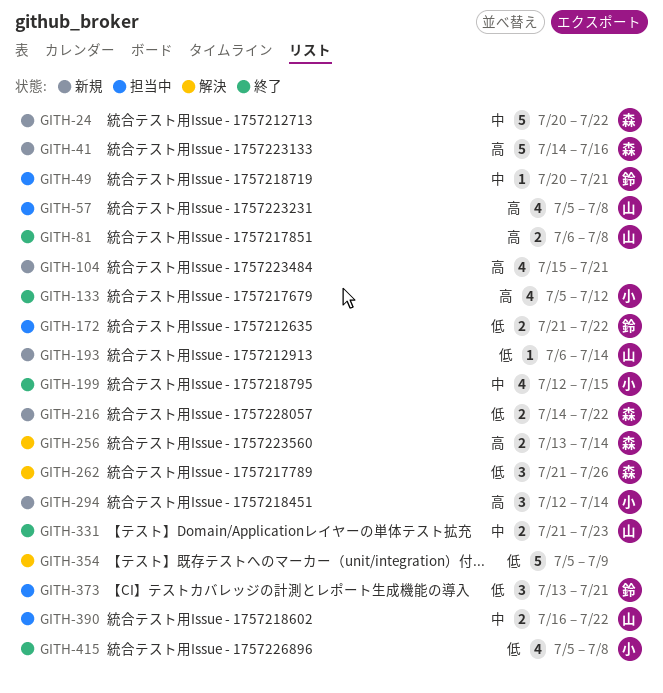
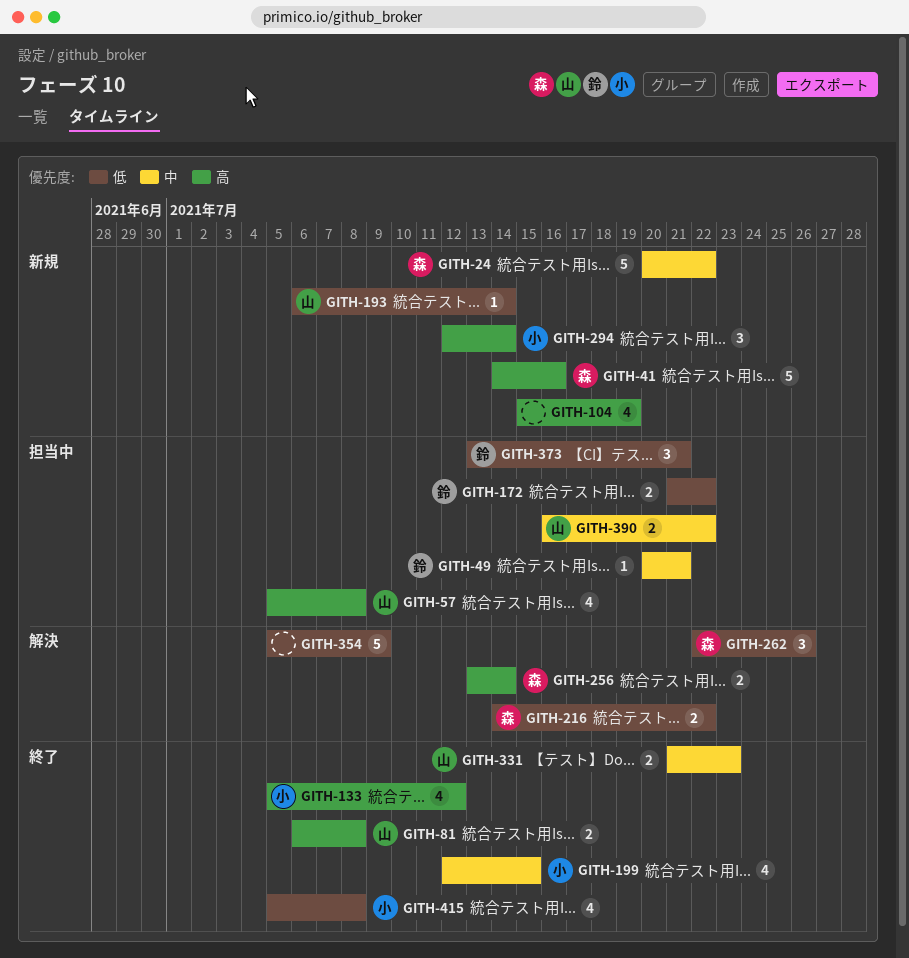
GITH-104, due: Jul 21 -> Jul 19
GITH-216, status: 新規 -> 解決
GITH-262, start: Jul 21 -> Jul 22

